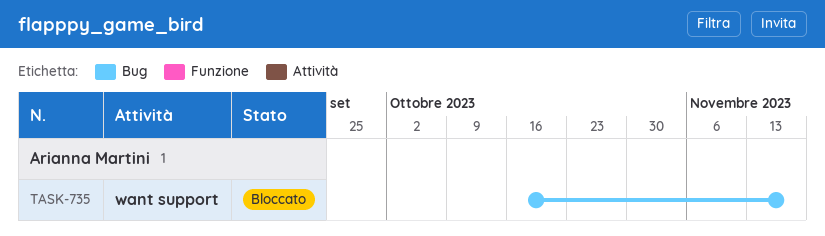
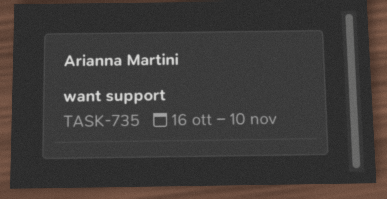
TASK-735, due: Nov 17 -> Nov 10

